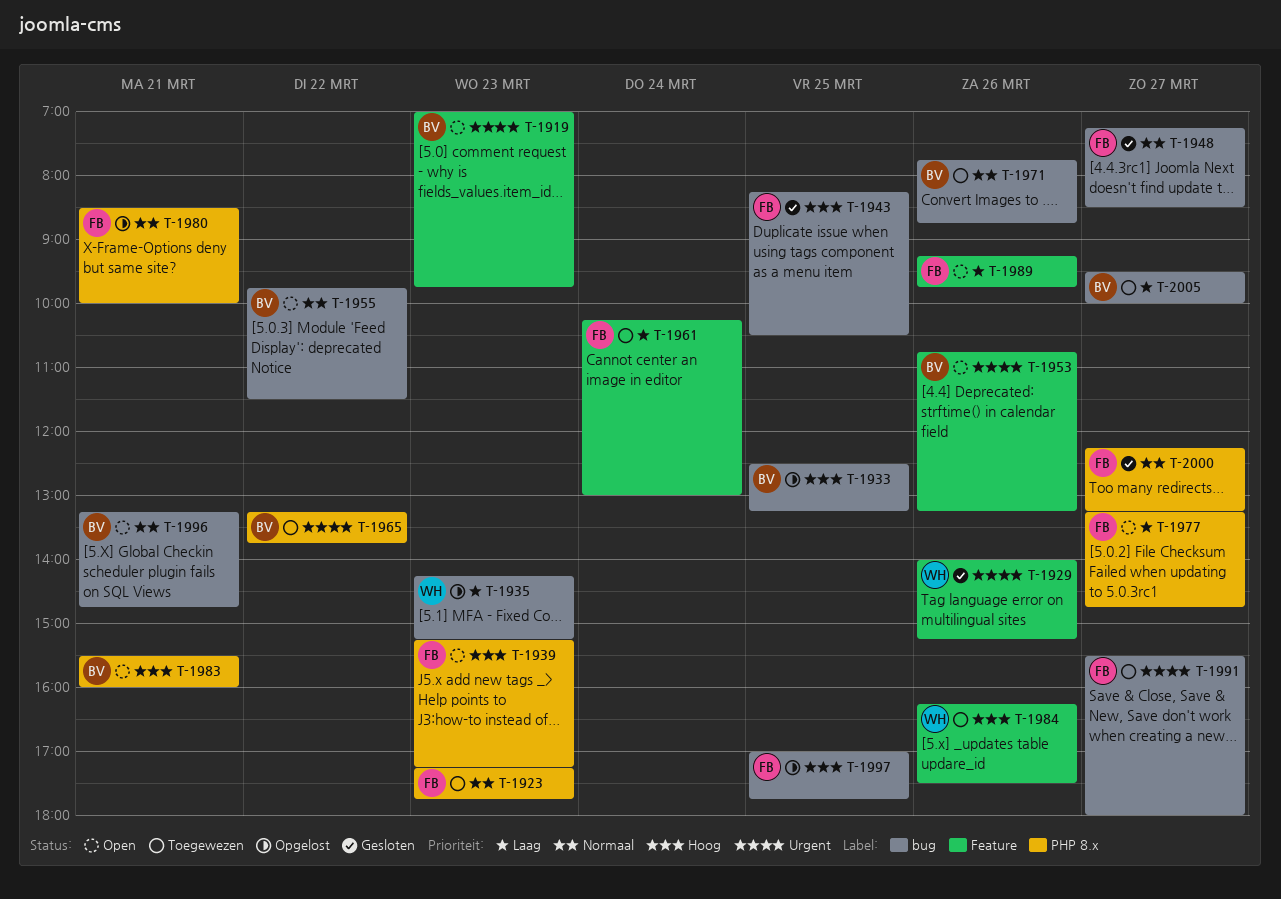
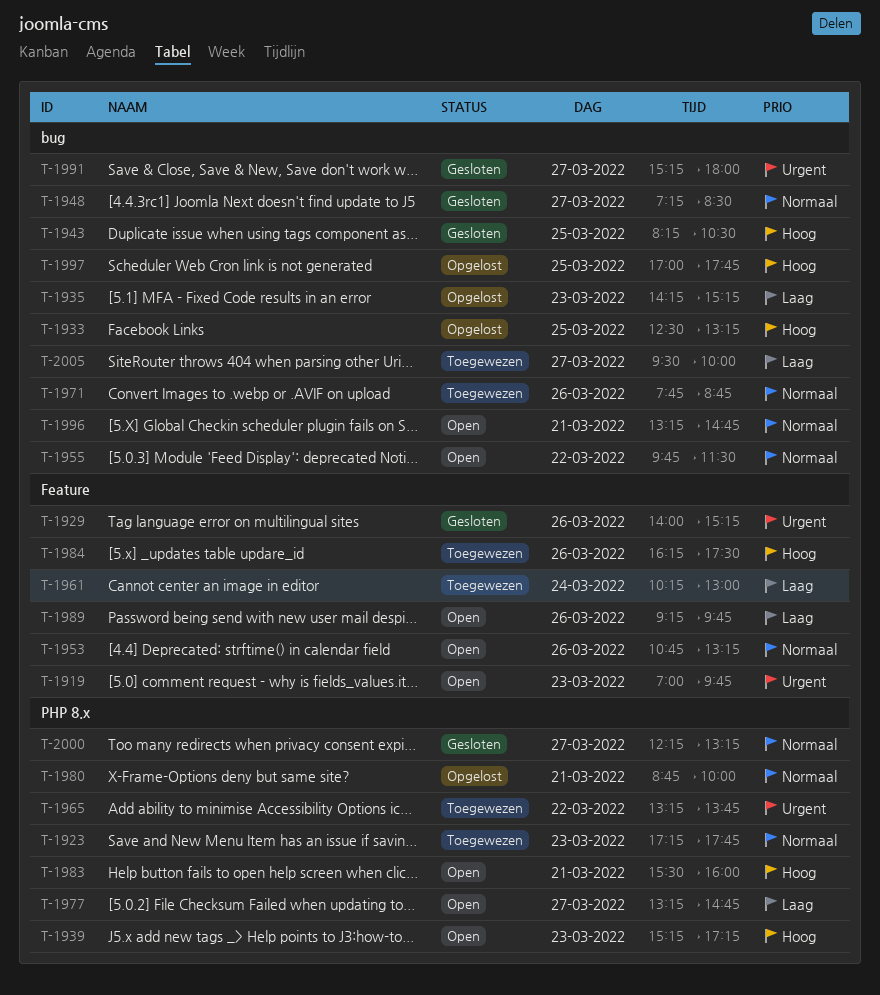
T-1953, priority: Urgent -> Normaal
T-1980, begins: 08:30 -> 08:45
T-1991, status: Toegewezen -> Gesloten
T-1991, begins: 15:30 -> 15:15

